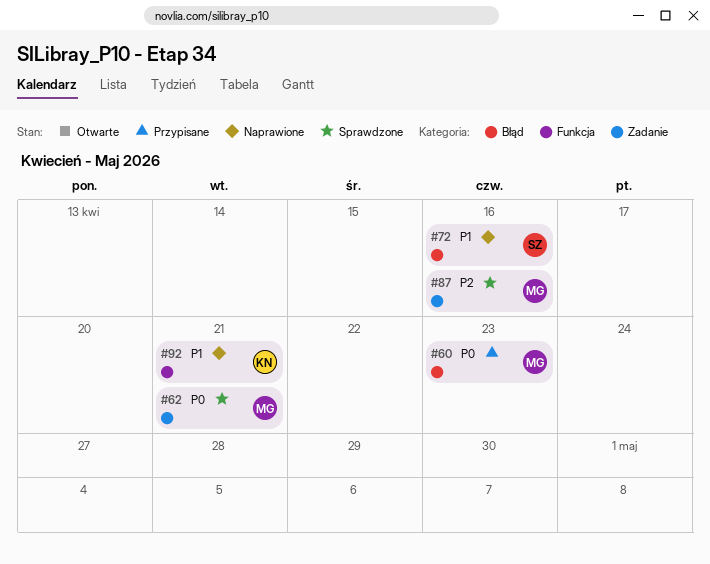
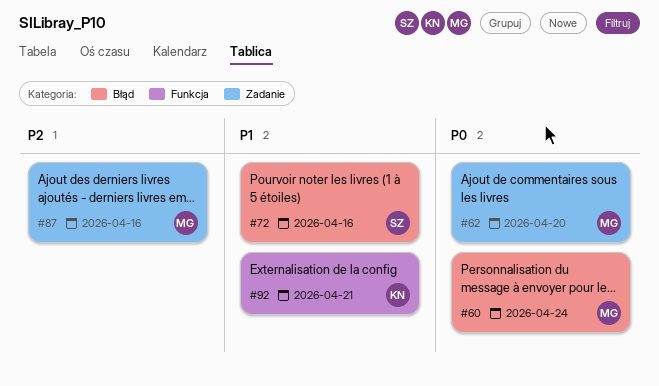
#60, due: Apr 23 -> Apr 24
#62, due: Apr 21 -> Apr 20

